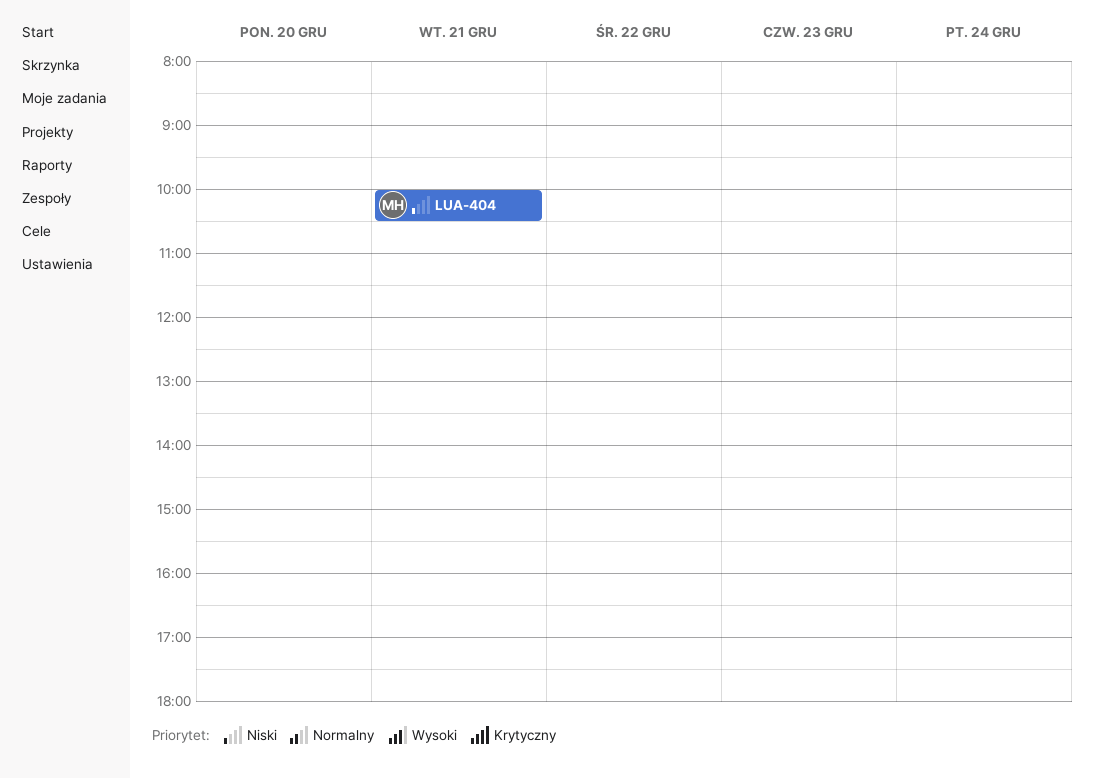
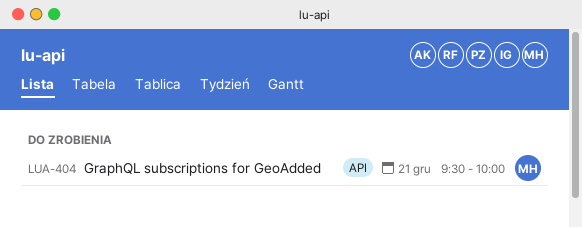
LUA-404, begins: 10:00 -> 09:30
LUA-404, ends: 10:30 -> 10:00

